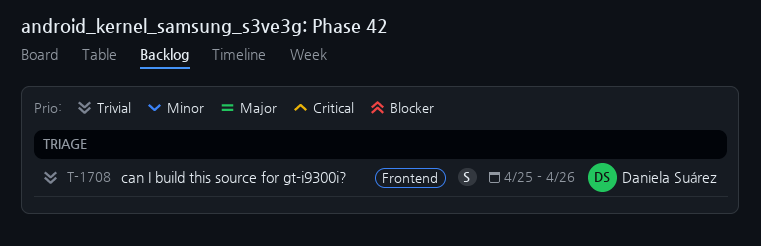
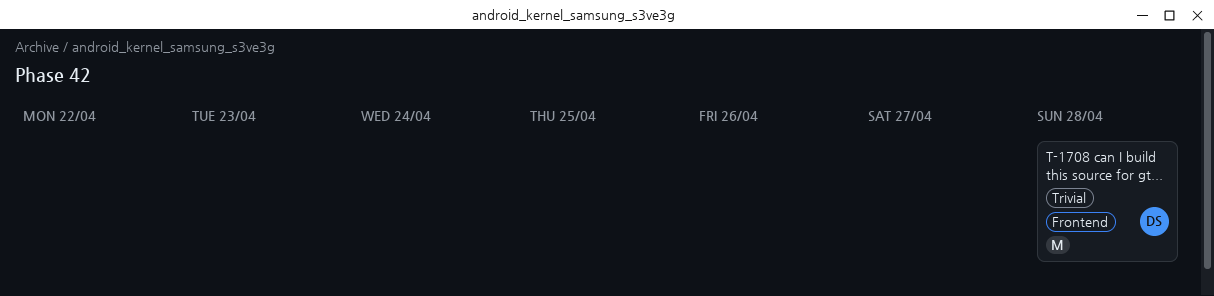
T-1708, estimate: S -> M
T-1708, due: Apr 26 -> Apr 28

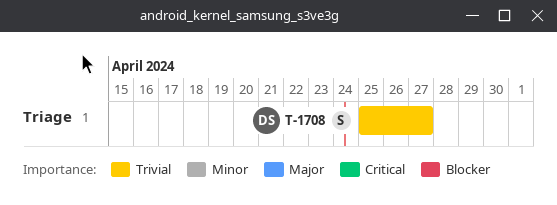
T-1708, estimate: M -> S
T-1708, due: Apr 28 -> Apr 27

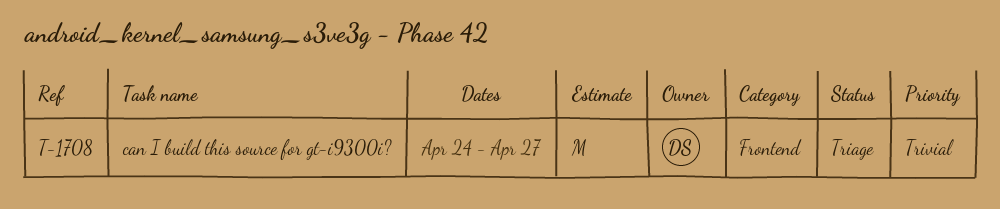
T-1708, estimate: S -> M
T-1708, start: Apr 25 -> Apr 24

